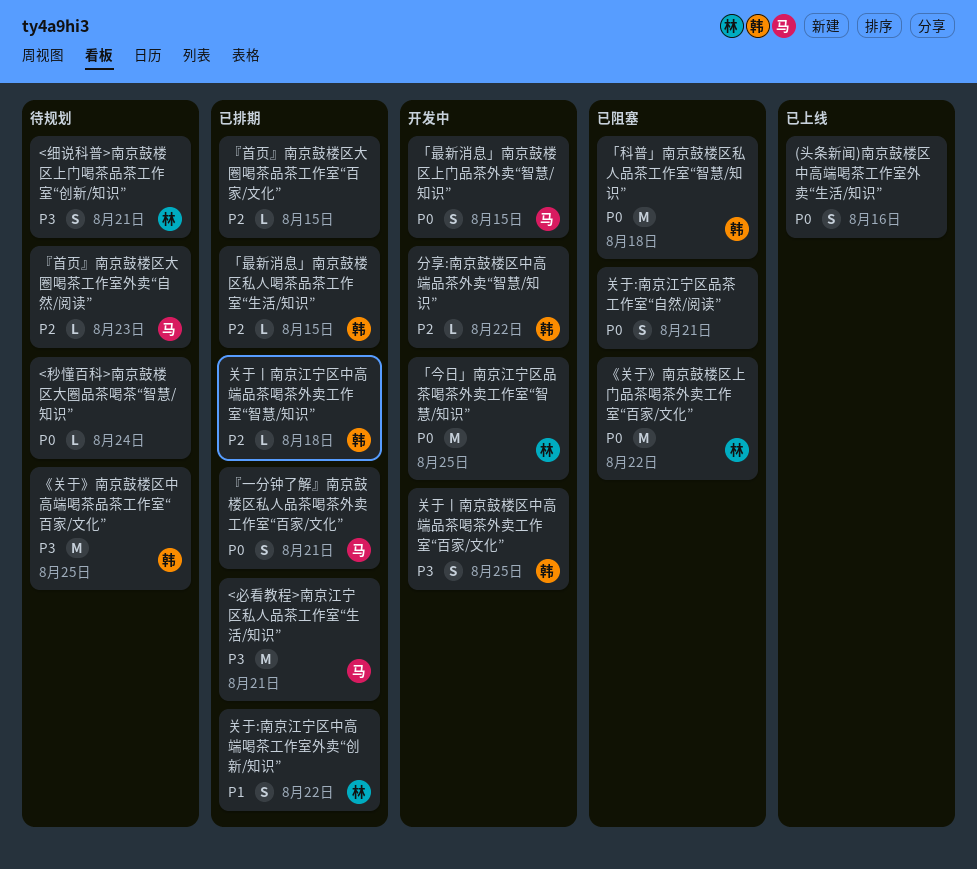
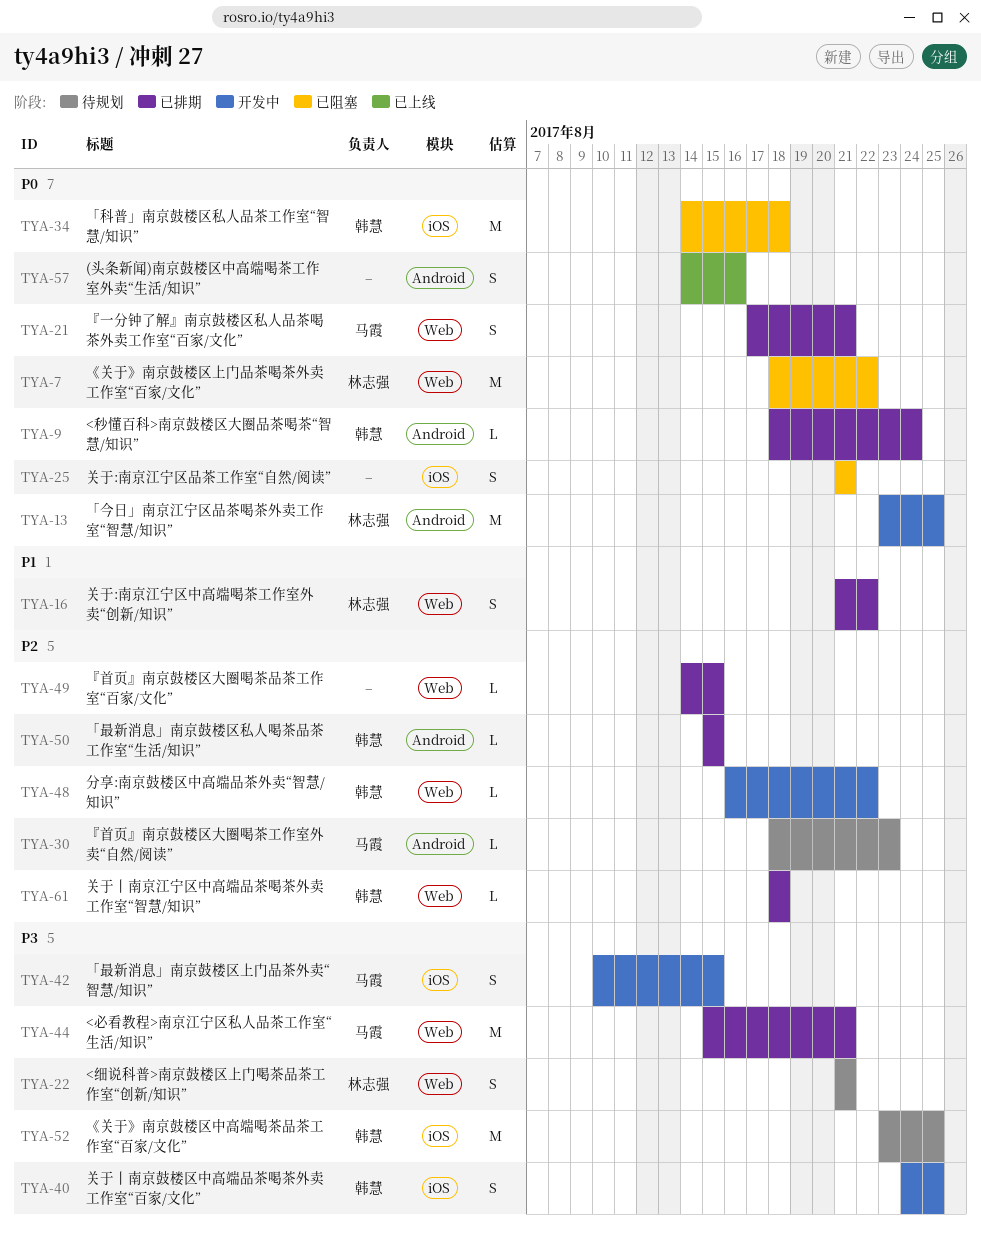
<秒懂百科>南京鼓楼区大圈品茶喝茶“智慧/知识”, status: 待规划 -> 已排期
<秒懂百科>南京鼓楼区大圈品茶喝茶“智慧/知识”, owner: none -> 韩慧
「最新消息」南京鼓楼区上门品茶外卖“智慧/知识”, priority: P0 -> P3

